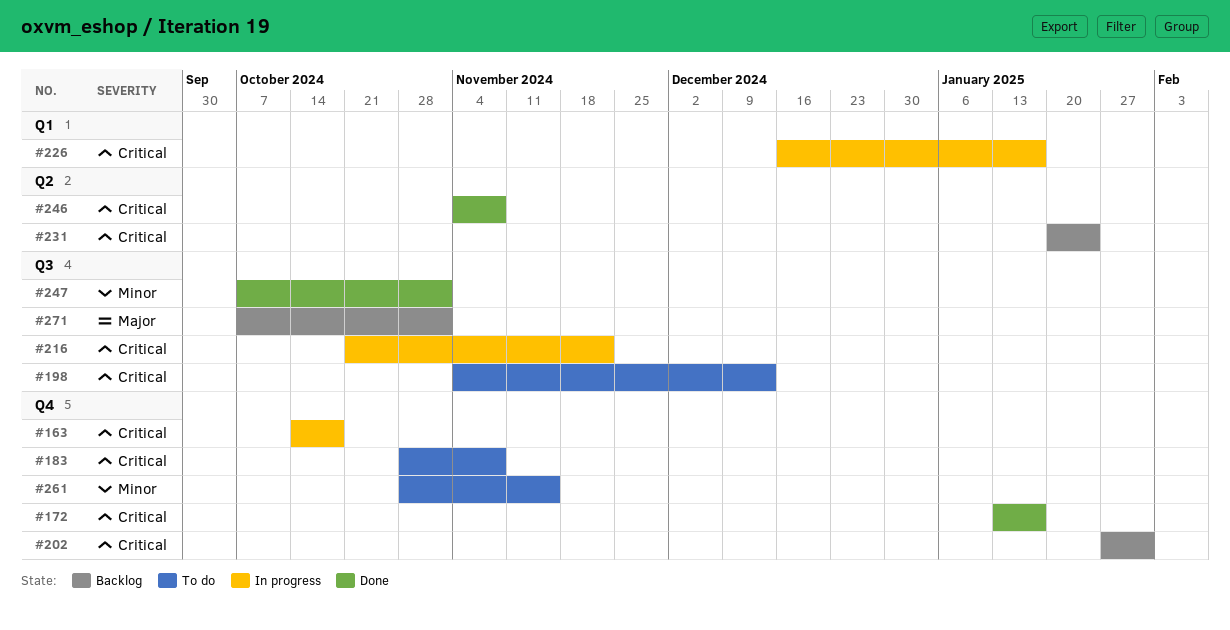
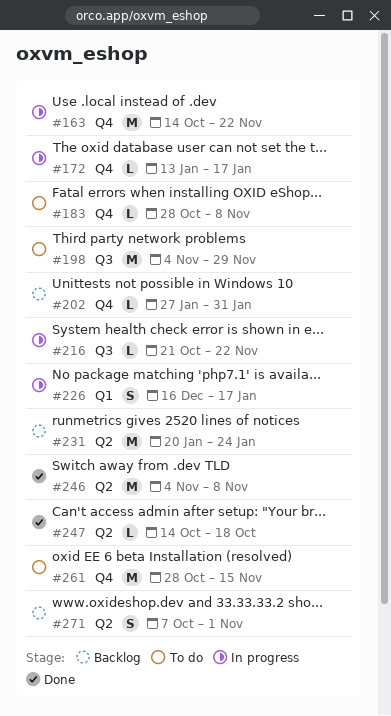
#163, due: Oct 18 -> Nov 22
#172, status: Done -> In progress
#198, due: Dec 13 -> Nov 29
#247, label: Q3 -> Q2
#247, start: Oct 7 -> Oct 14
#247, due: Nov 1 -> Oct 18
#271, label: Q3 -> Q2

